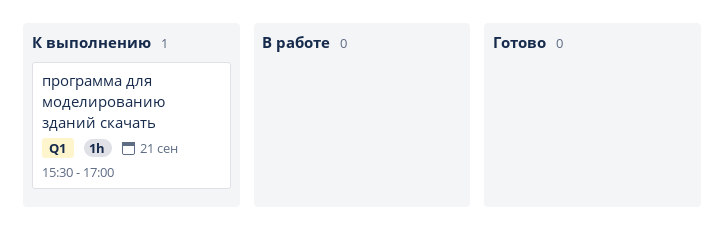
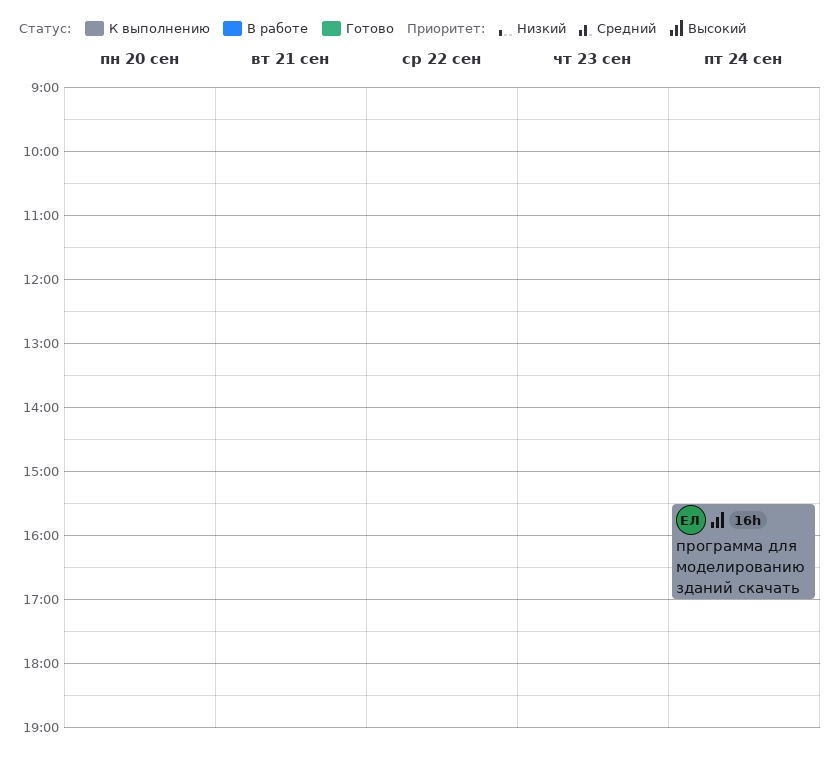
программа для моделированию зданий скачать, estimate: 1h -> 16h
программа для моделированию зданий скачать, day: Sep 21 -> Sep 24

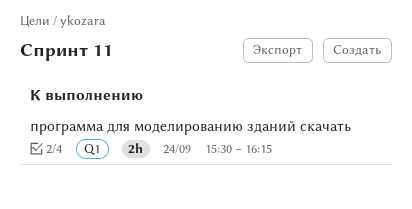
программа для моделированию зданий скачать, estimate: 16h -> 2h
программа для моделированию зданий скачать, ends: 17:00 -> 16:15

